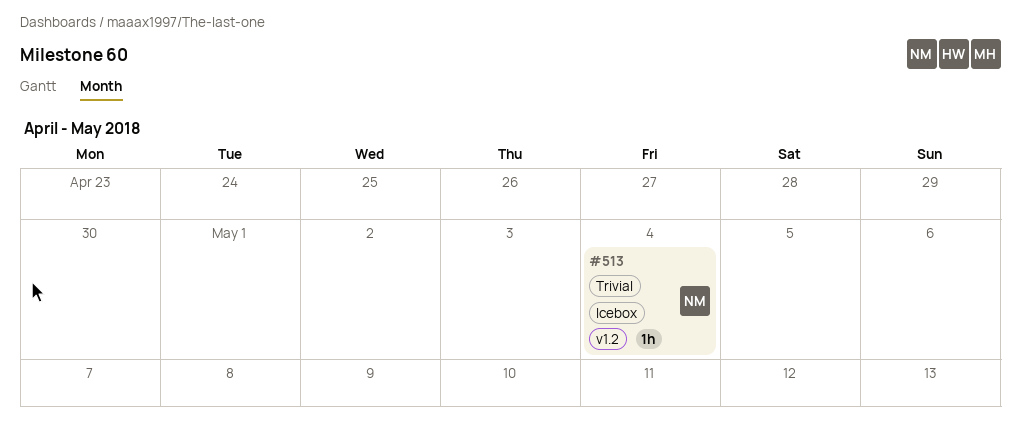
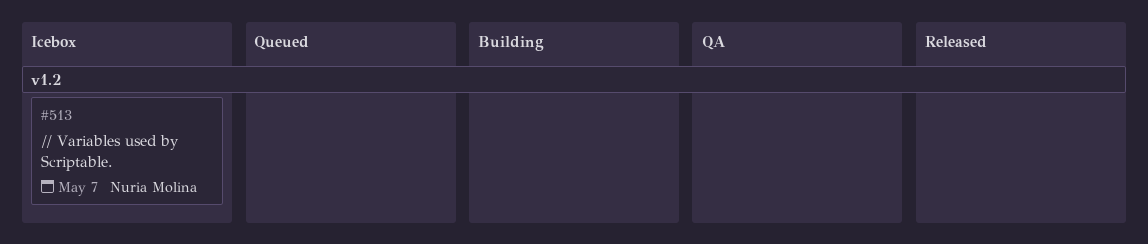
#513, due: May 4 -> May 7

